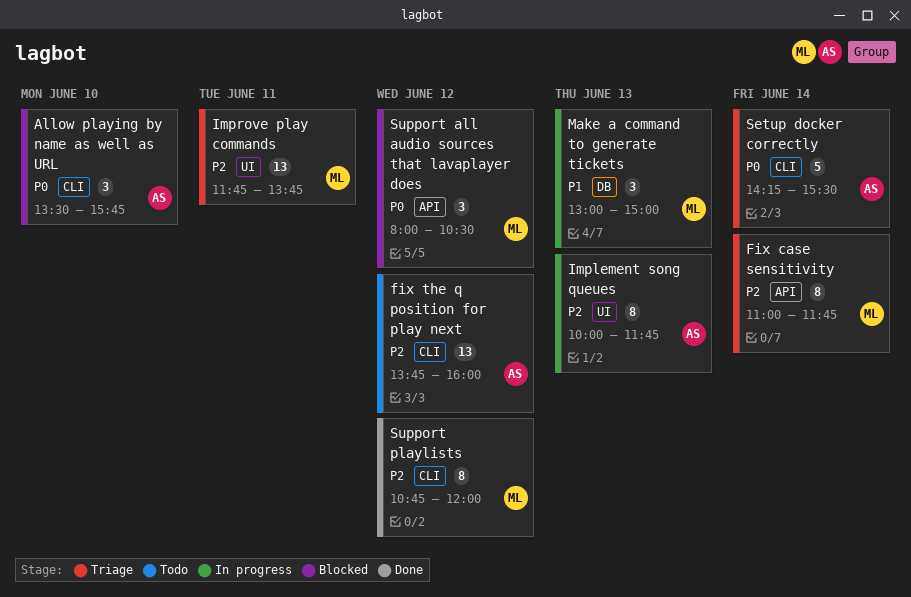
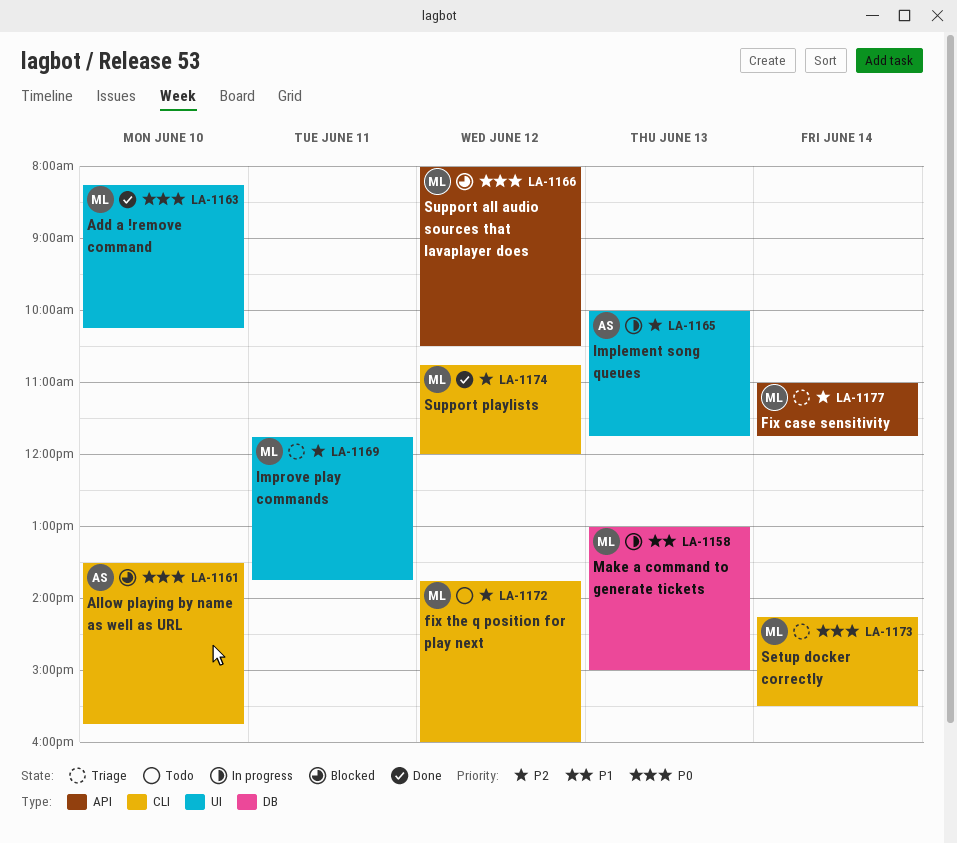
Add a !remove command: none -> present
fix the q position for play next, owner: AS -> ML
Setup docker correctly, owner: AS -> ML

